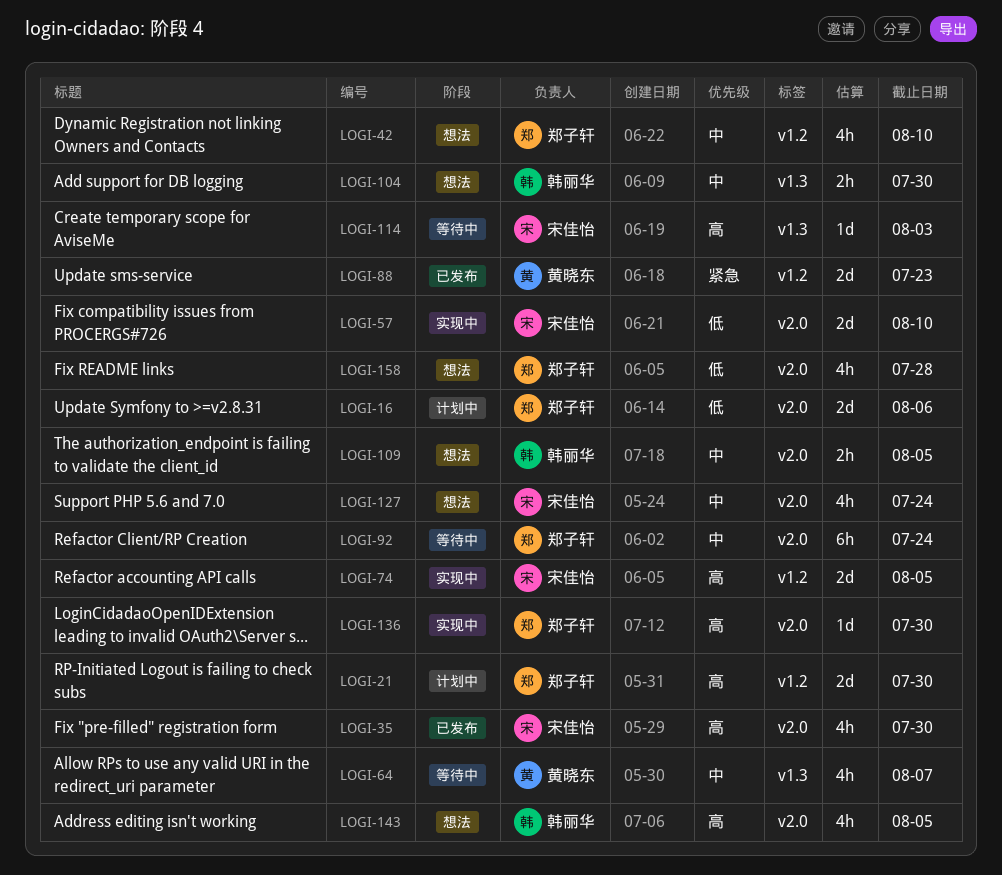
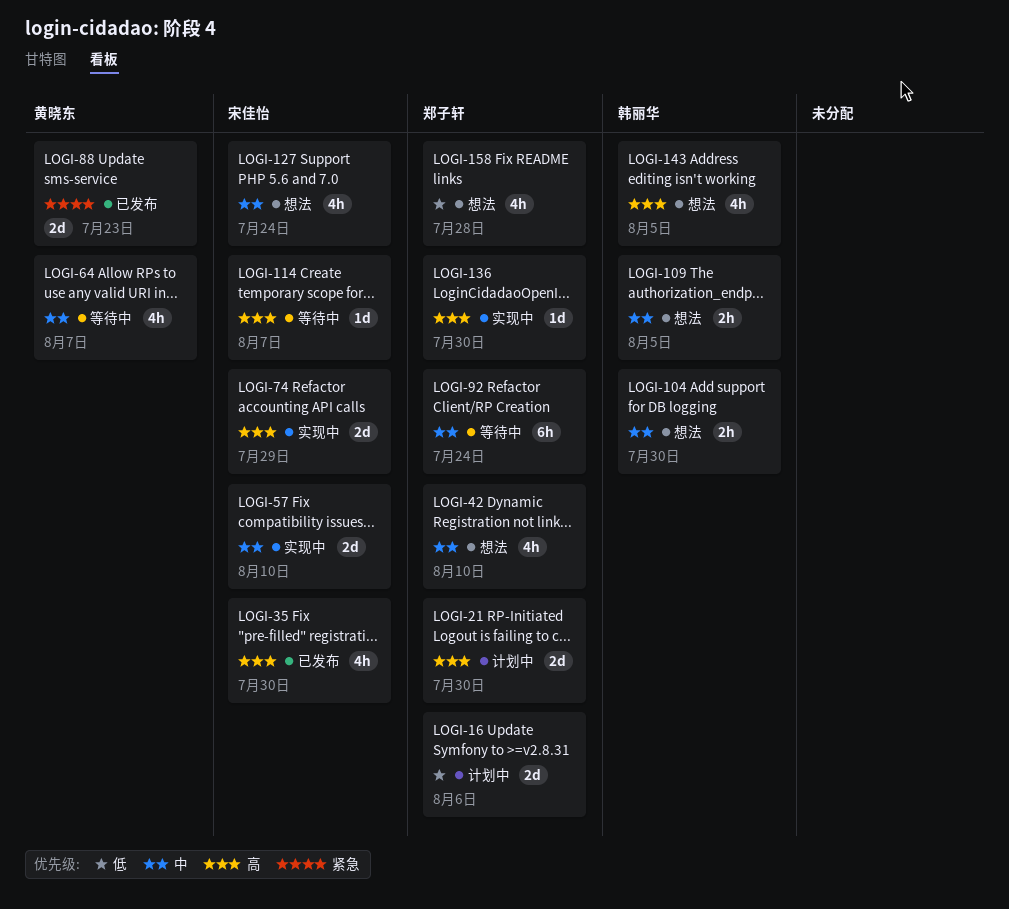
LOGI-57, priority: 低 -> 中
LOGI-74, due: Aug 5 -> Jul 29
LOGI-114, due: Aug 3 -> Aug 7

